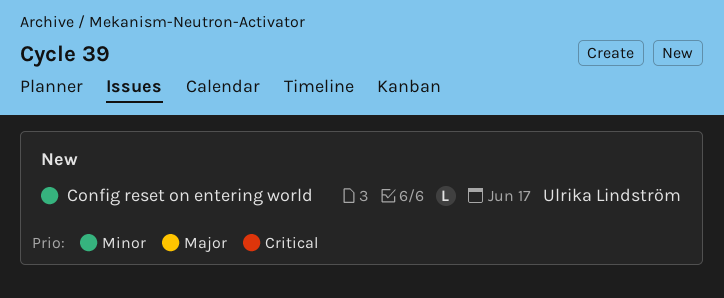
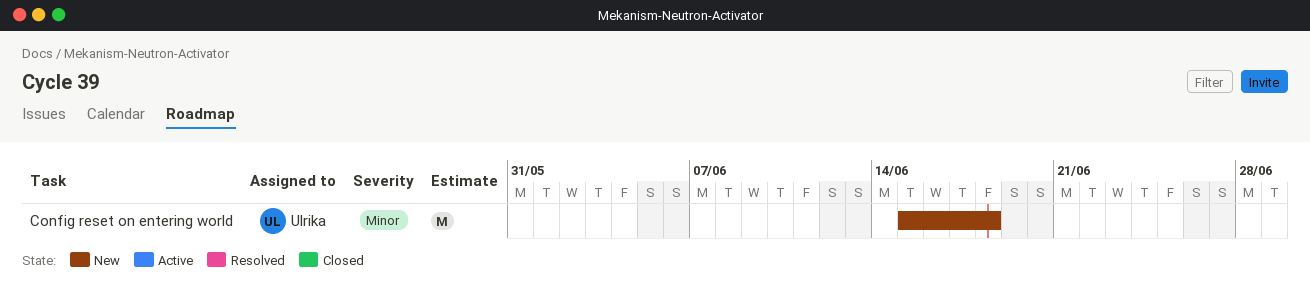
Config reset on entering world, estimate: L -> M
Config reset on entering world, due: Jun 17 -> Jun 18

